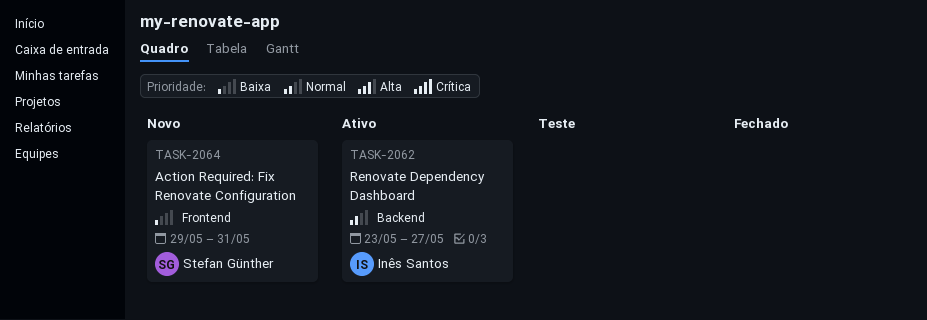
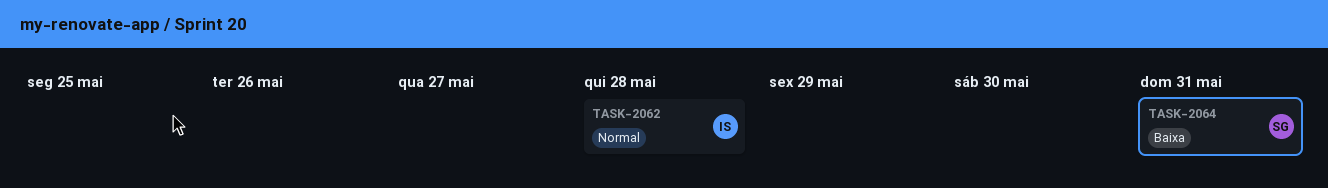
TASK-2062, due: May 27 -> May 28

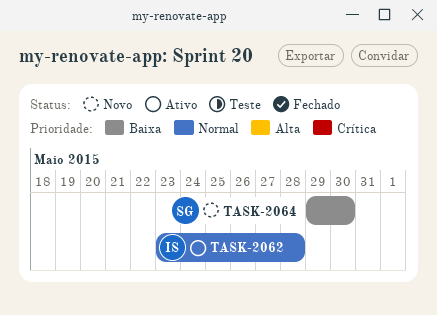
TASK-2064, due: May 31 -> May 30

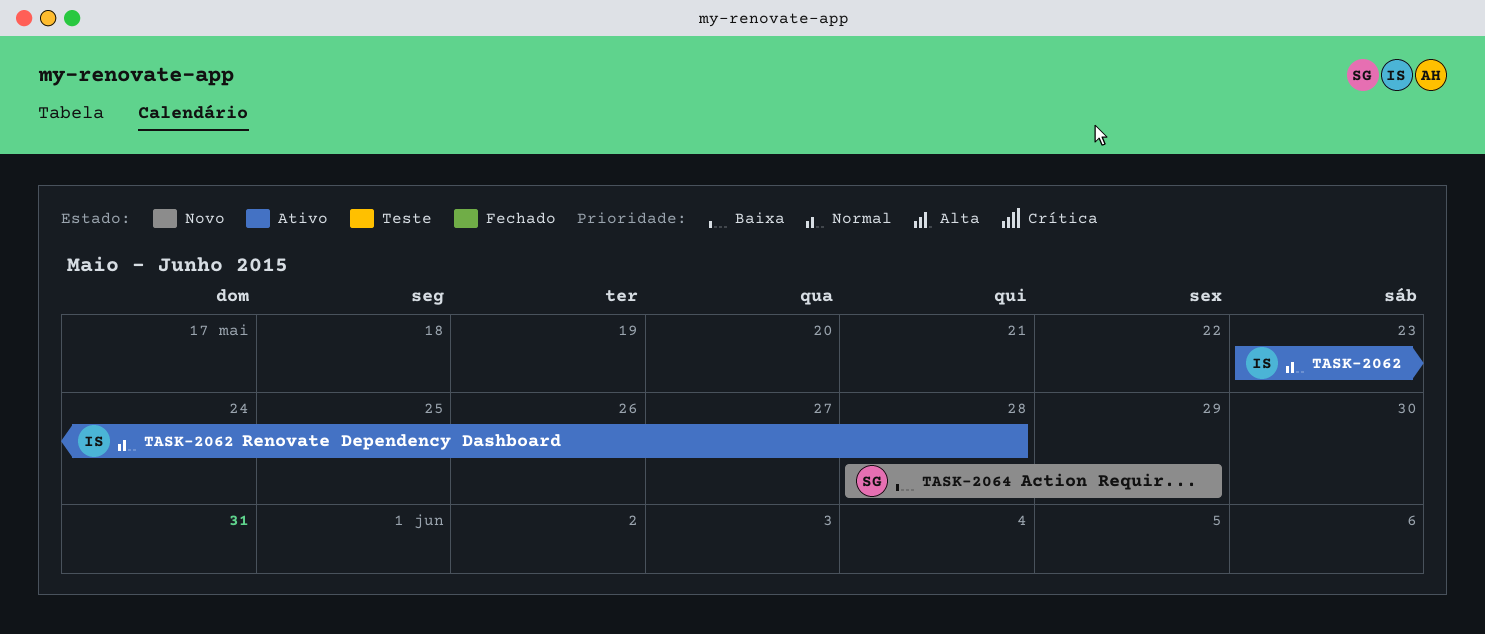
TASK-2064, start: May 29 -> May 28
TASK-2064, due: May 30 -> May 29

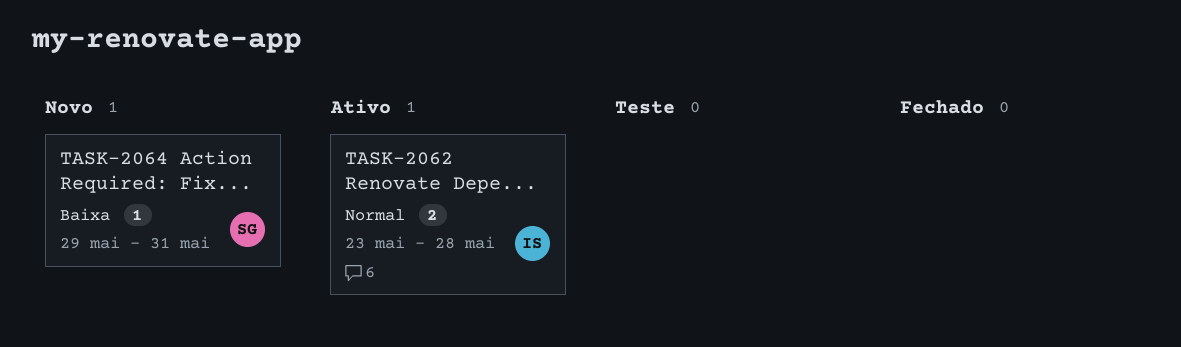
TASK-2064, start: May 28 -> May 29
TASK-2064, due: May 29 -> May 31

